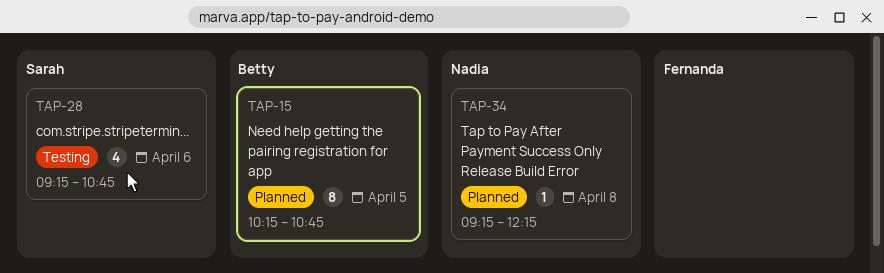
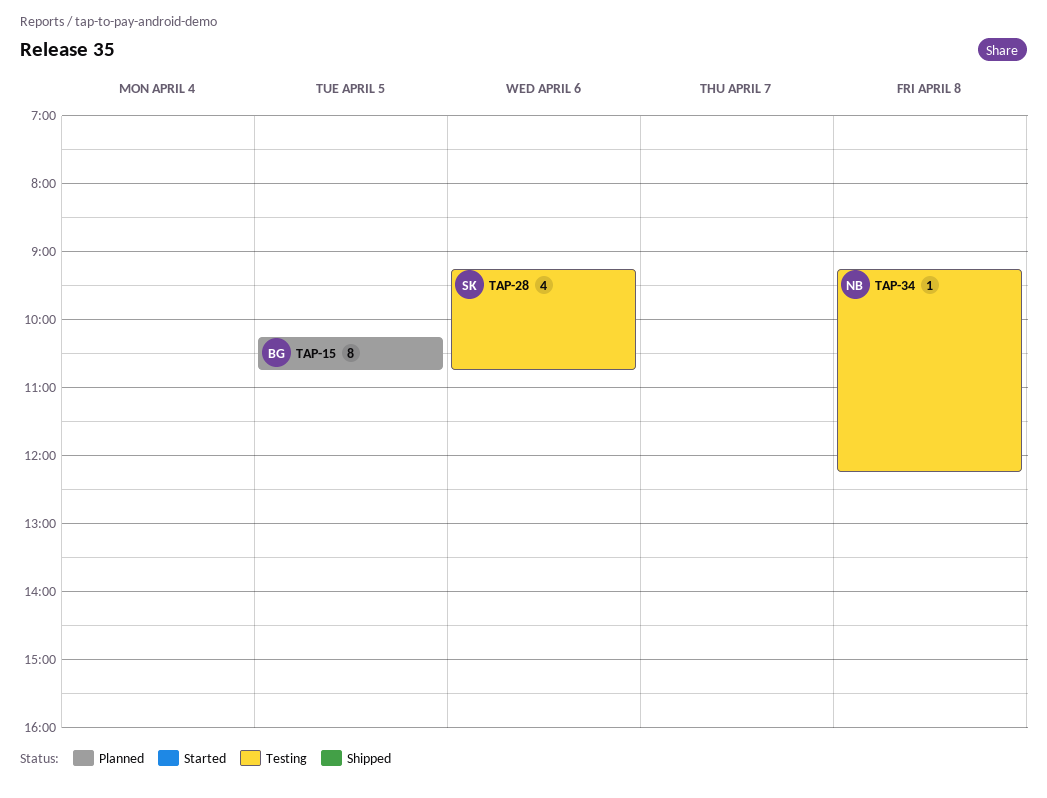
TAP-34, status: Planned -> Testing

